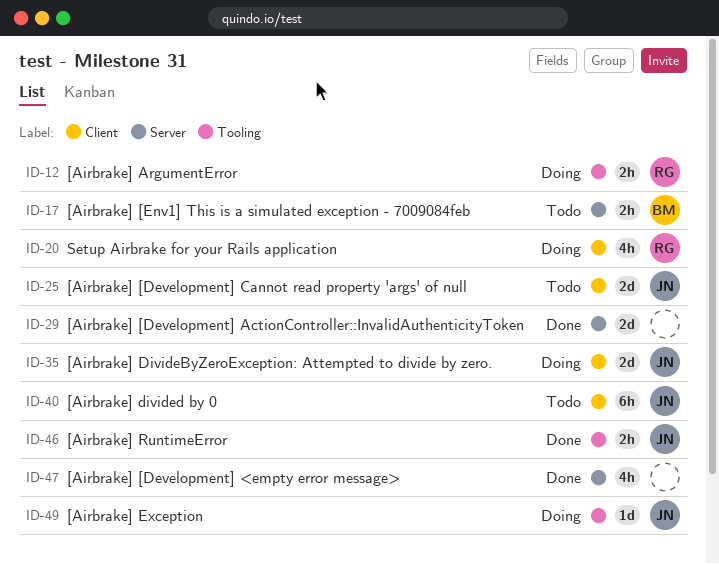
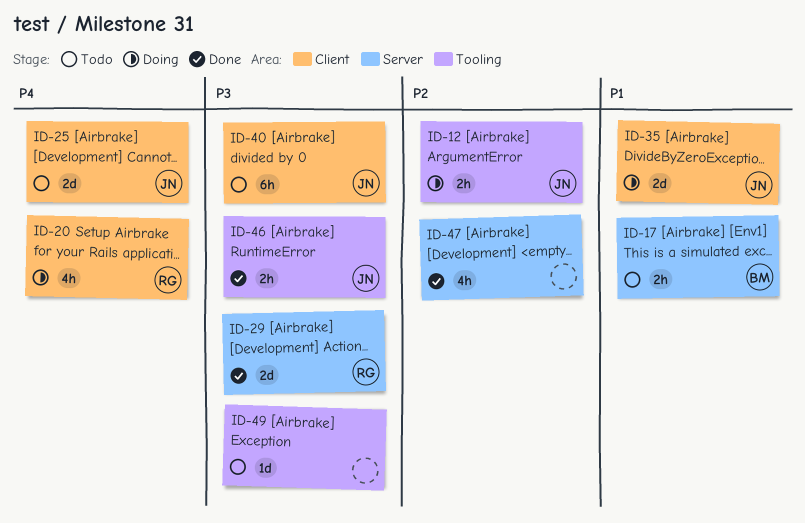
ID-12, owner: RG -> JN
ID-29, owner: none -> RG
ID-49, status: Doing -> Todo
ID-49, owner: JN -> none

